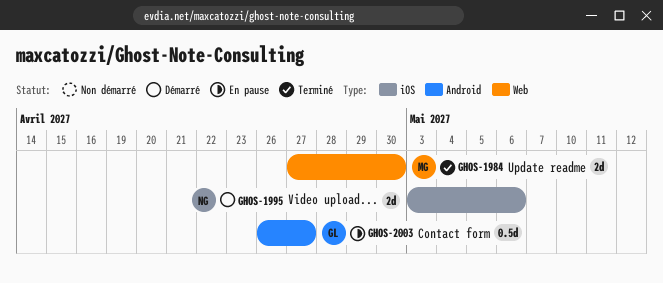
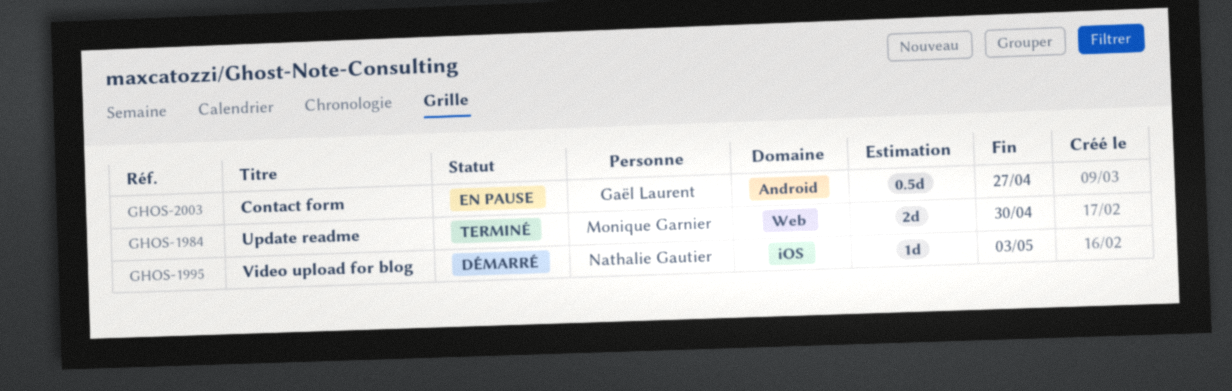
GHOS-1995, estimate: 2d -> 1d
GHOS-1995, due: May 6 -> May 3

